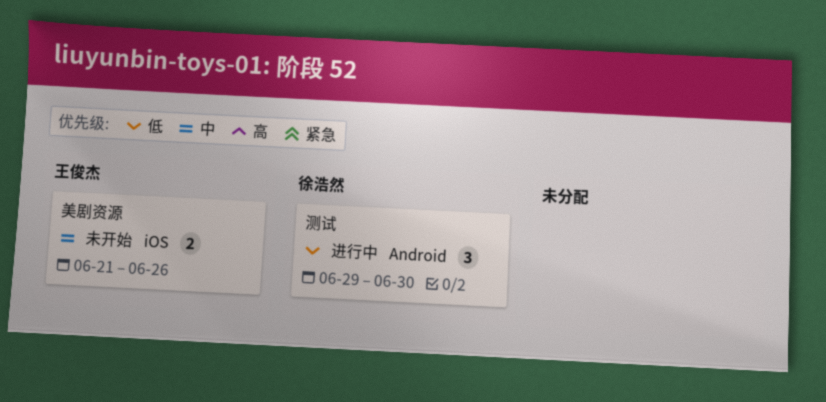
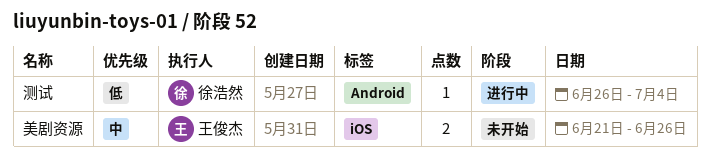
测试, estimate: 3 -> 1
测试, start: Jun 29 -> Jun 26
测试, due: Jun 30 -> Jul 4

